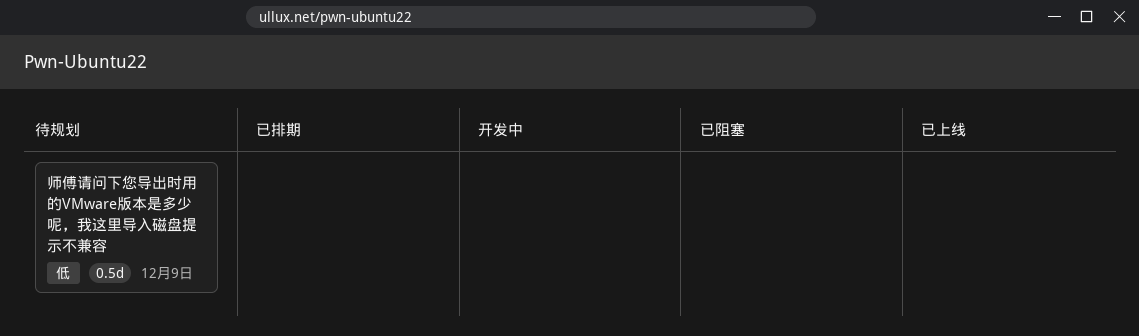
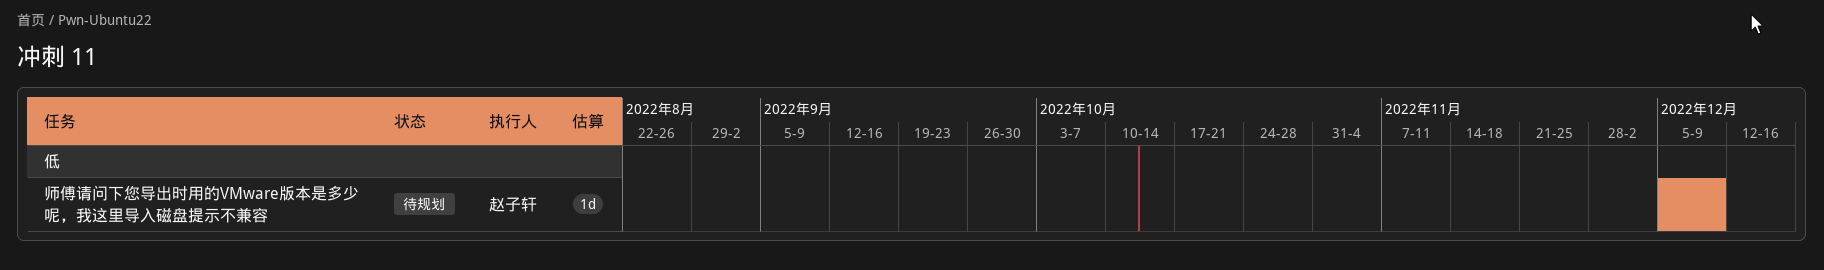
师傅请问下您导出时用的VMware版本是多少呢，我这里导入磁盘提示不兼容, estimate: 0.5d -> 1d

